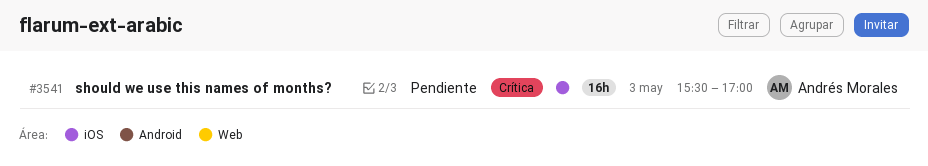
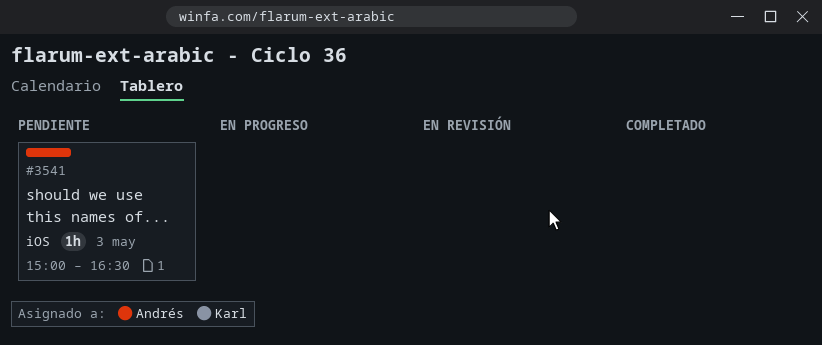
#3541, estimate: 16h -> 1h
#3541, begins: 15:30 -> 15:00
#3541, ends: 17:00 -> 16:30

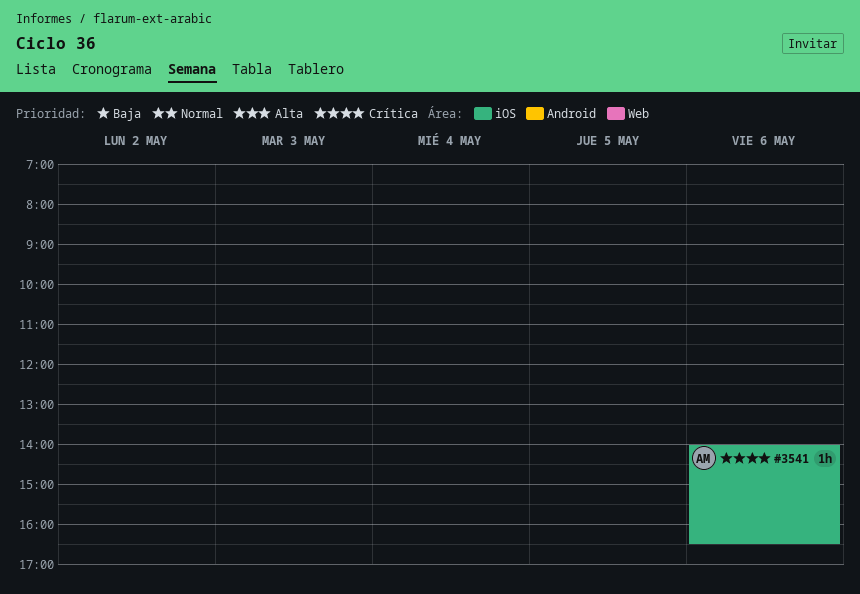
#3541, day: May 3 -> May 6
#3541, begins: 15:00 -> 14:00

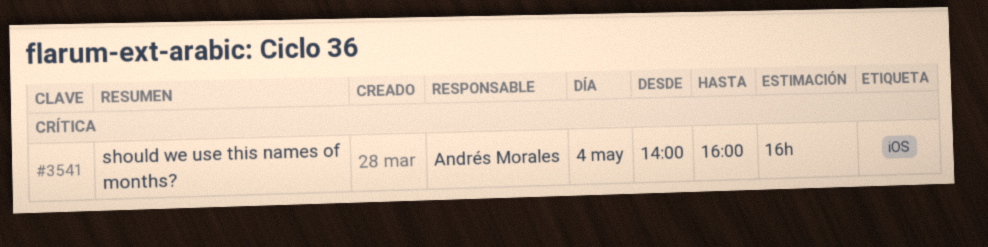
#3541, estimate: 1h -> 16h
#3541, day: May 6 -> May 4
#3541, ends: 16:30 -> 16:00

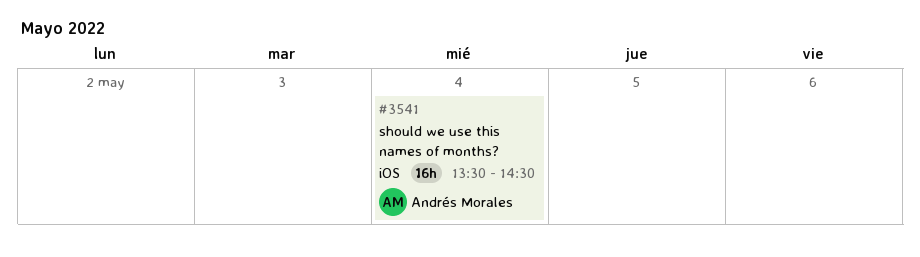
#3541, begins: 14:00 -> 13:30
#3541, ends: 16:00 -> 14:30

